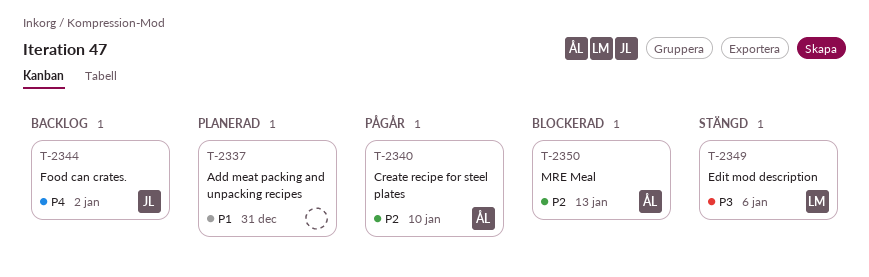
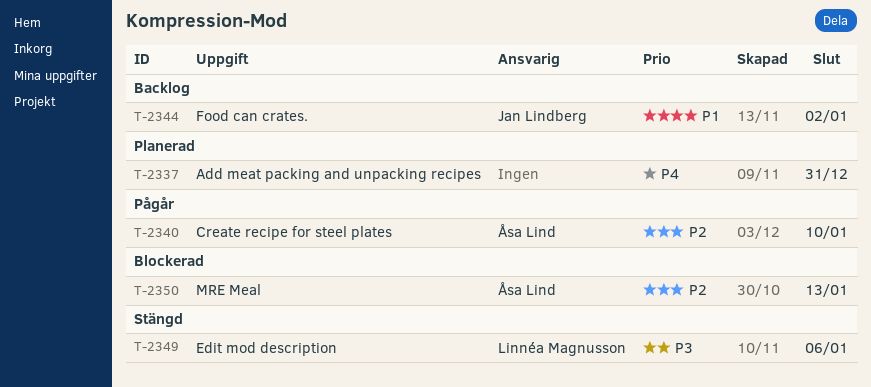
T-2337, priority: P1 -> P4
T-2344, priority: P4 -> P1

